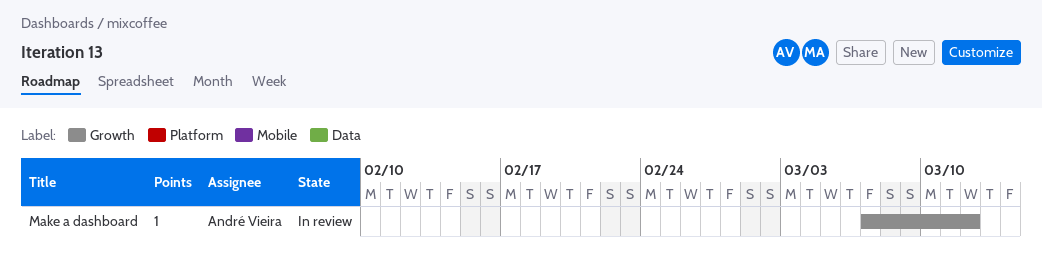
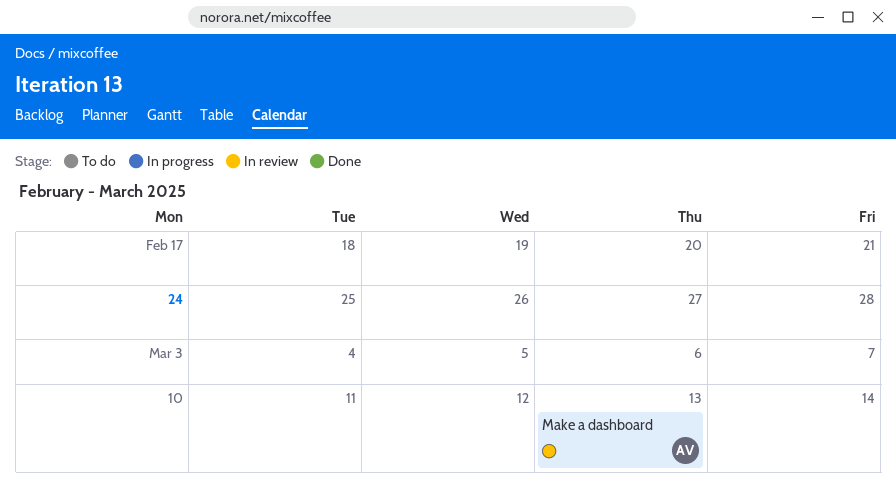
Make a dashboard, due: Mar 12 -> Mar 13

